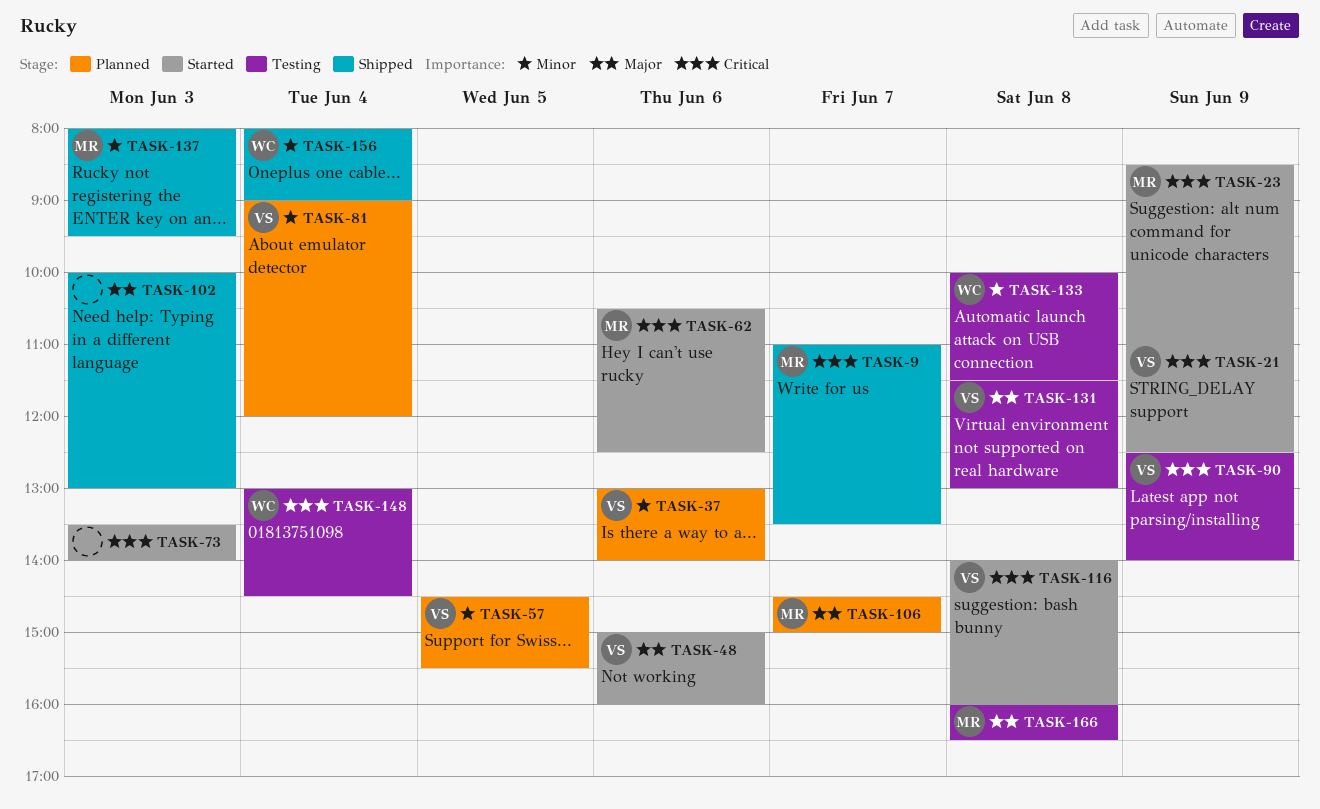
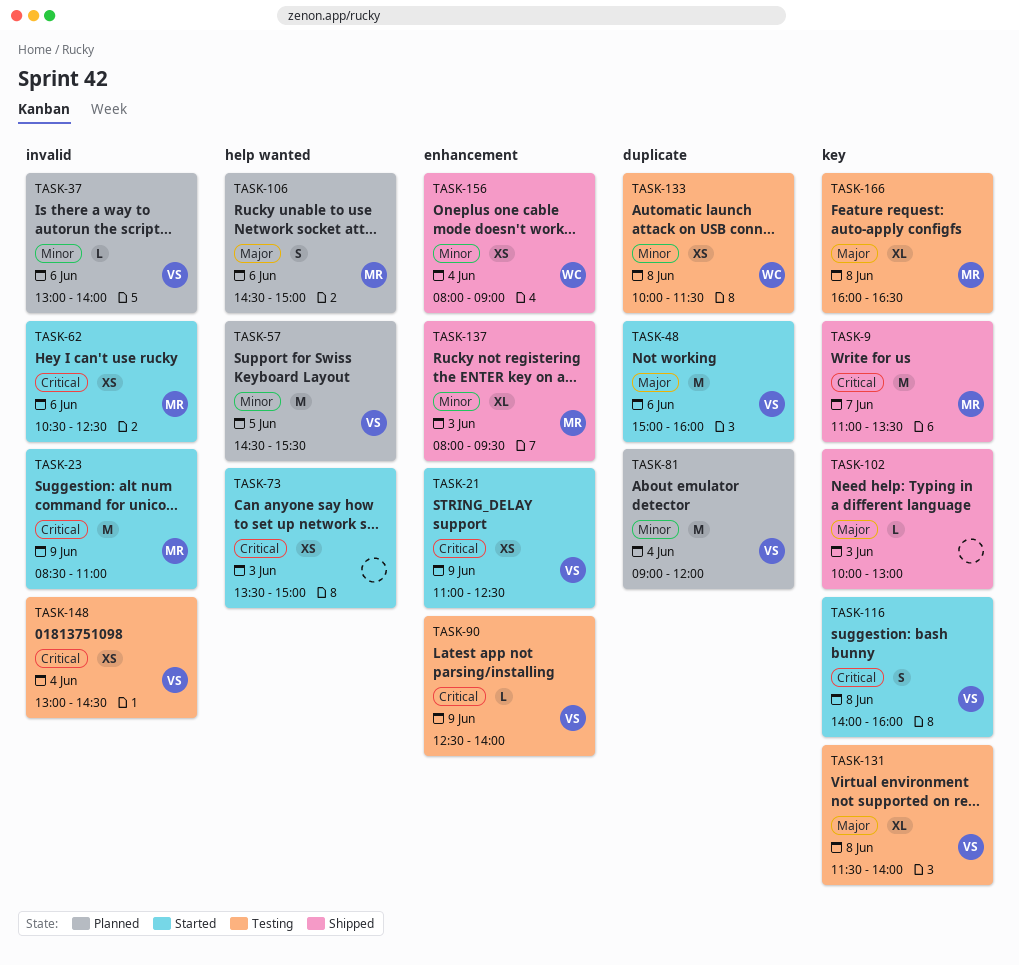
TASK-73, ends: 14:00 -> 15:00
TASK-106, day: Jun 7 -> Jun 6
TASK-131, ends: 13:00 -> 14:00
TASK-148, owner: WC -> VS

